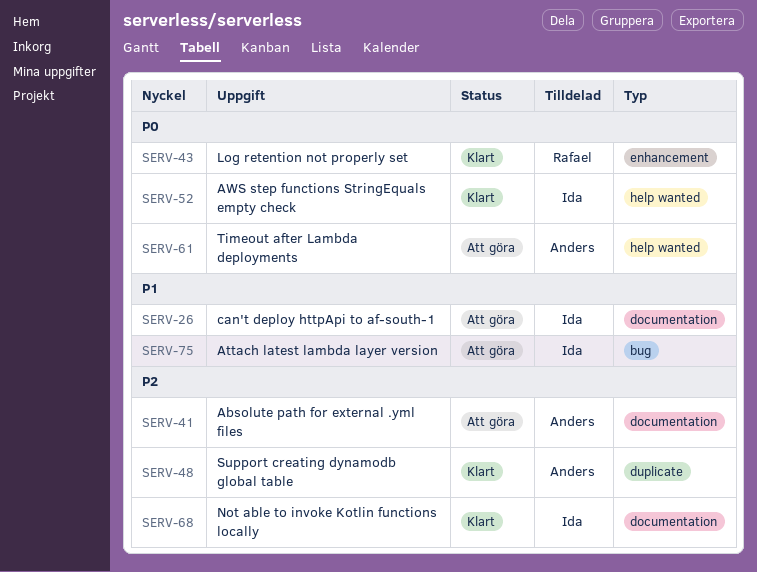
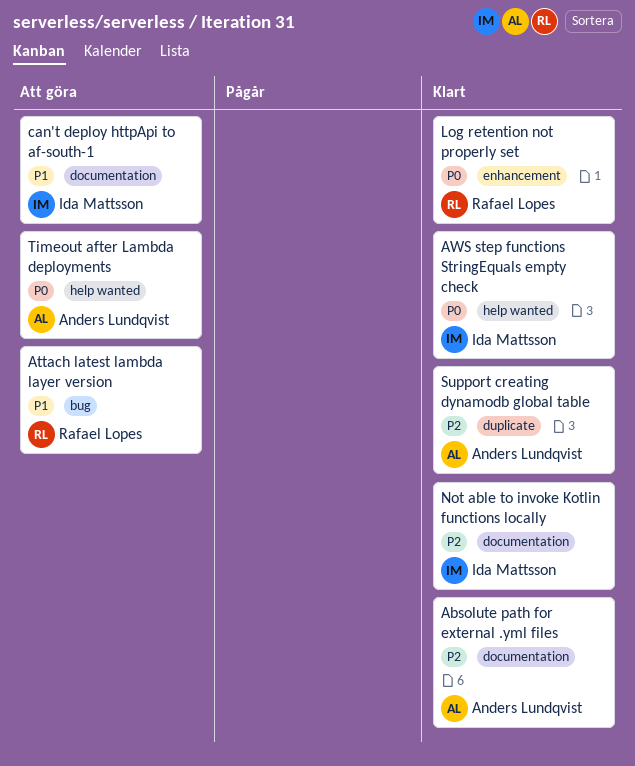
Absolute path for external .yml files, status: Att göra -> Klart
Attach latest lambda layer version, owner: Ida Mattsson -> Rafael Lopes

